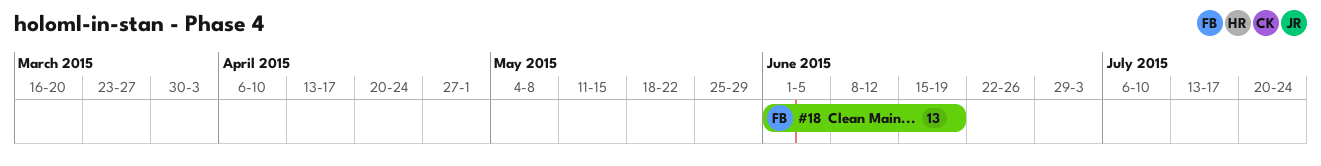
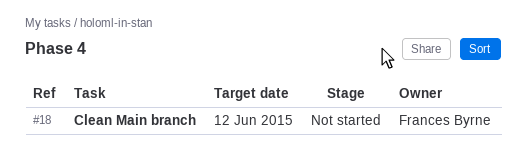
#18, due: Jun 19 -> Jun 12

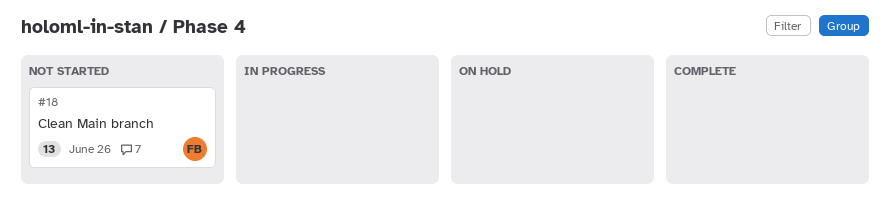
#18, due: Jun 12 -> Jun 26

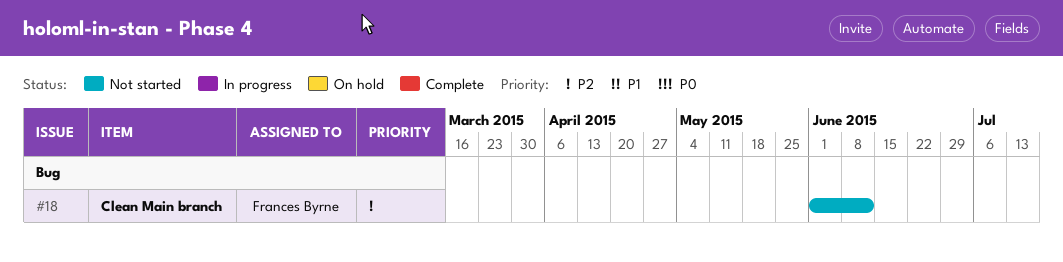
#18, due: Jun 26 -> Jun 12

